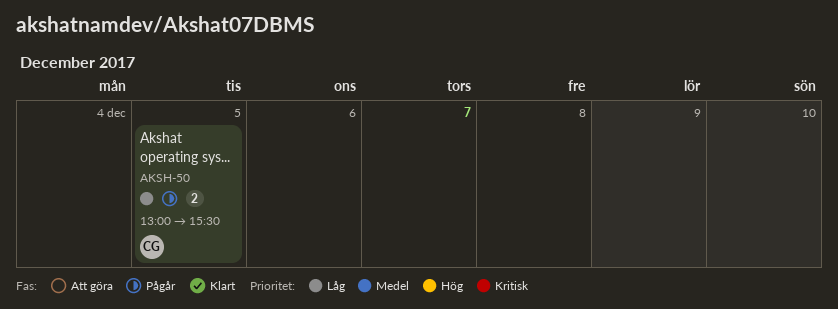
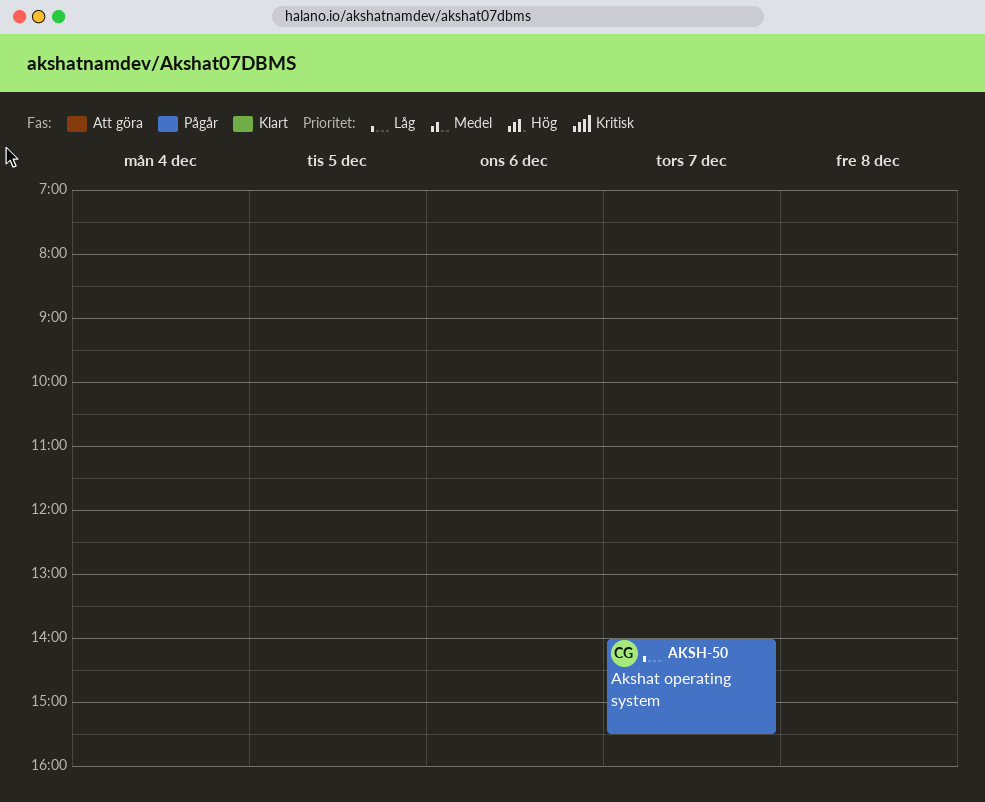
AKSH-50, day: Dec 5 -> Dec 7
AKSH-50, begins: 13:00 -> 14:00

